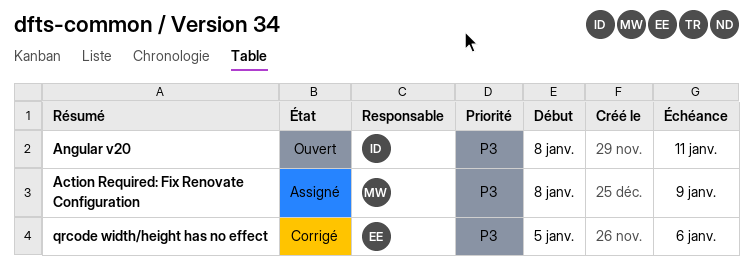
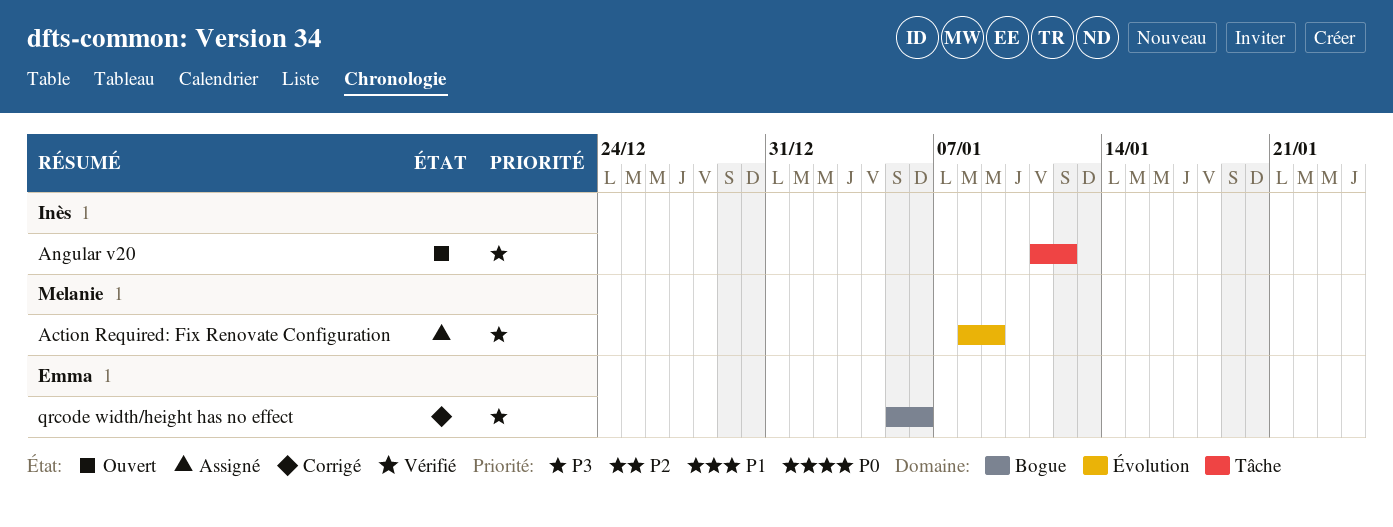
Angular v20, start: Jan 8 -> Jan 11
Angular v20, due: Jan 11 -> Jan 12

